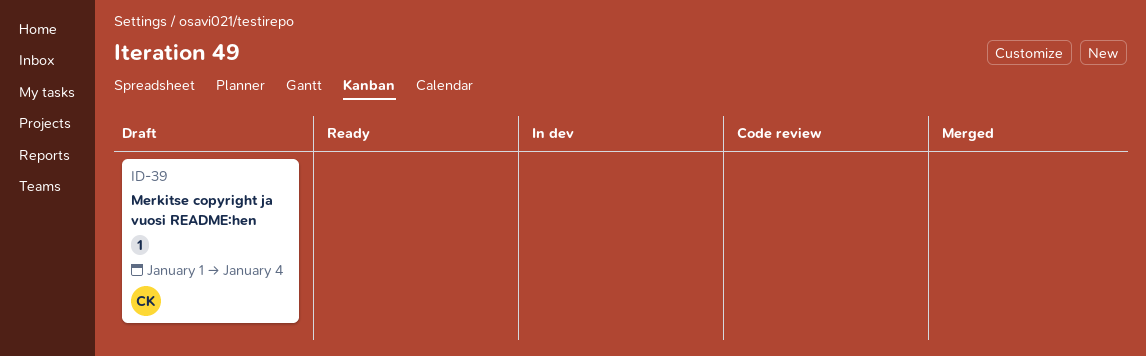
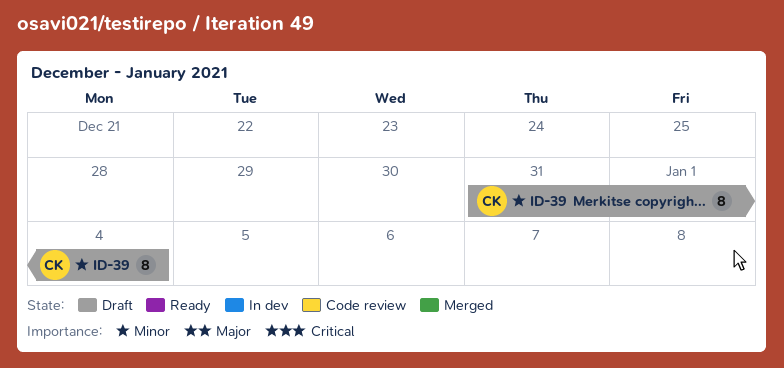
ID-39, estimate: 1 -> 8
ID-39, start: Jan 1 -> Dec 31

